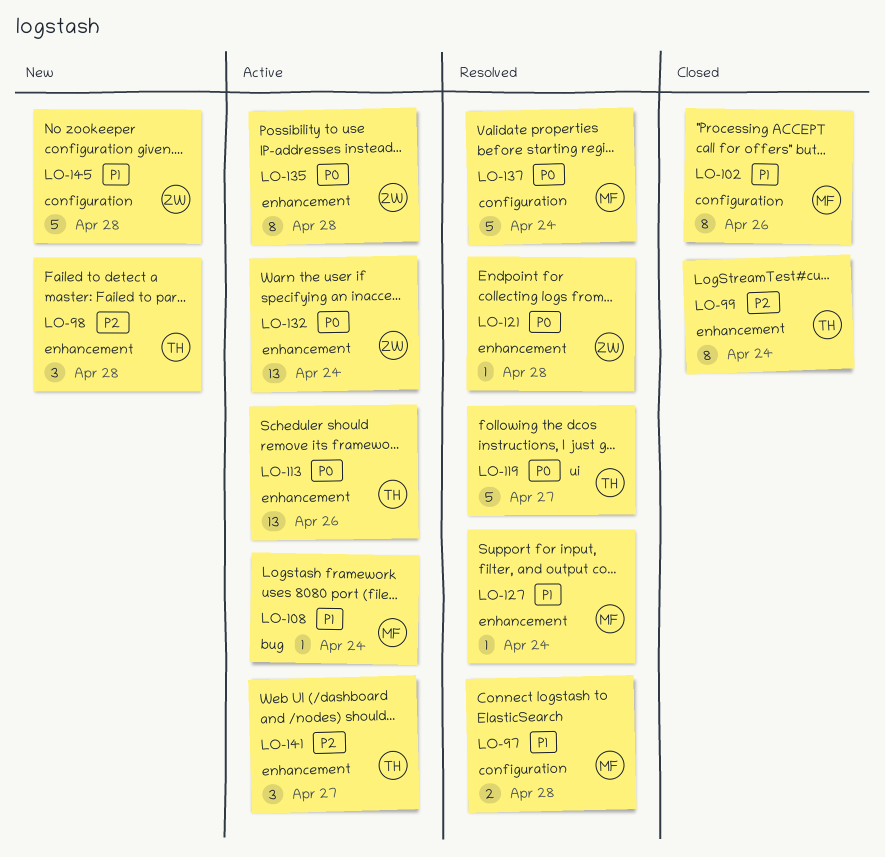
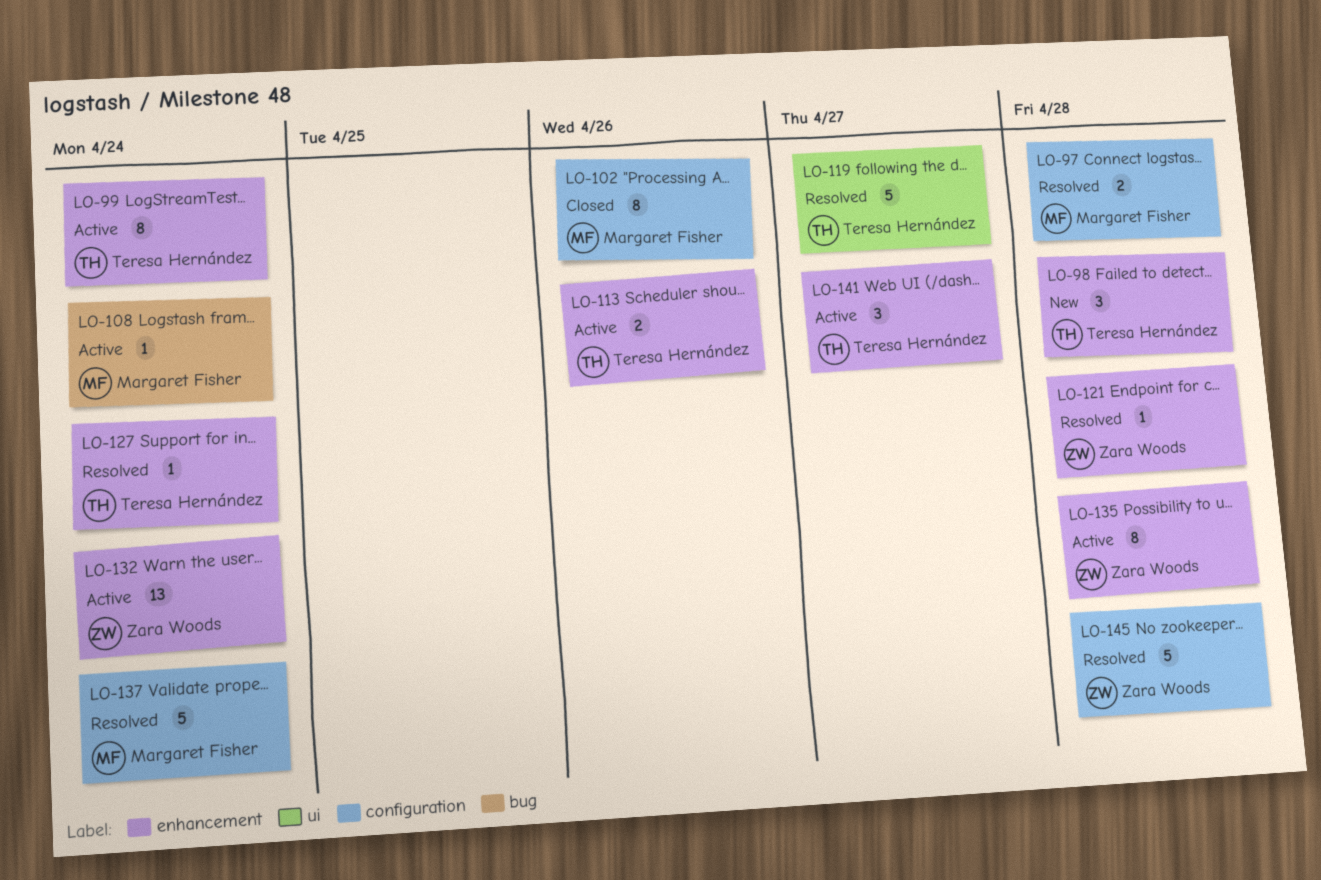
LO-99, status: Closed -> Active
LO-113, estimate: 13 -> 2
LO-127, owner: Margaret Fisher -> Teresa Hernández
LO-145, status: New -> Resolved

